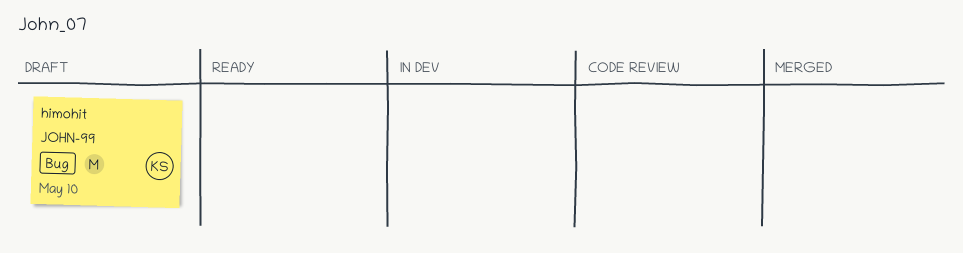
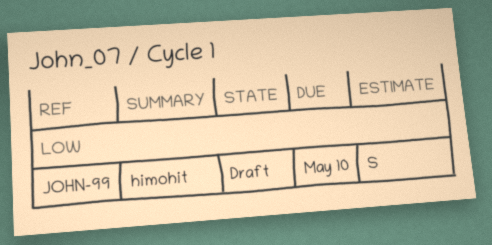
JOHN-99, estimate: M -> S

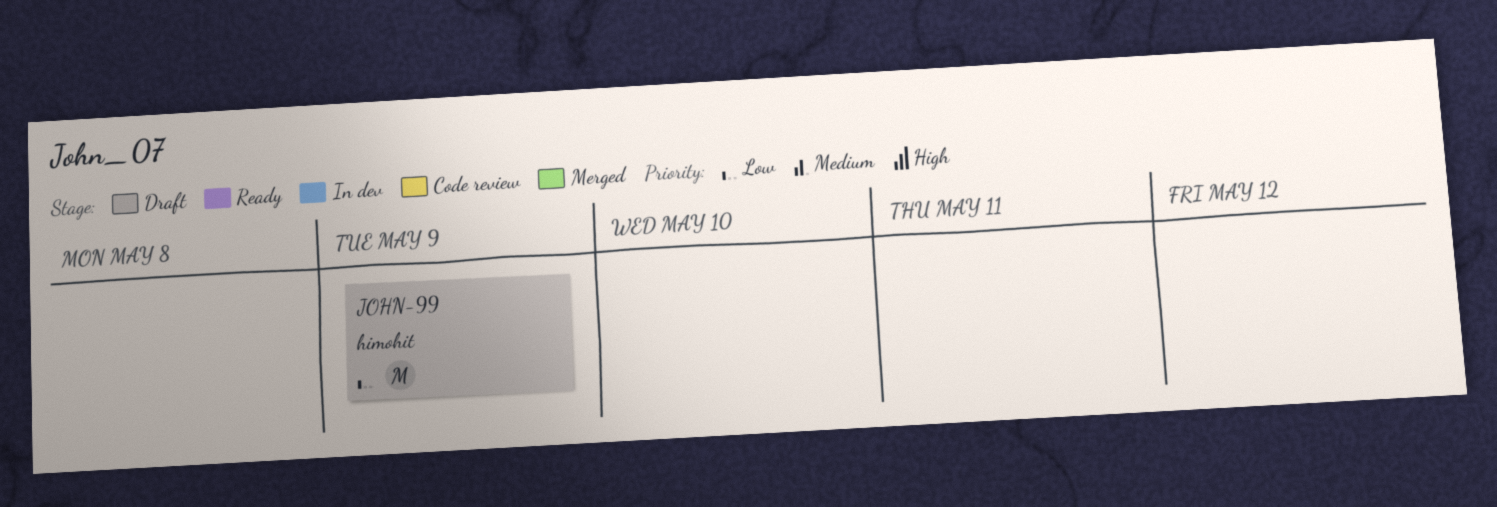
JOHN-99, estimate: S -> M
JOHN-99, due: May 10 -> May 9

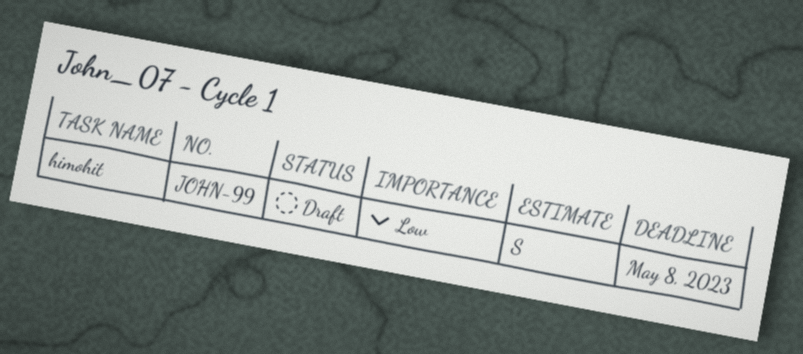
JOHN-99, estimate: M -> S
JOHN-99, due: May 9 -> May 8

